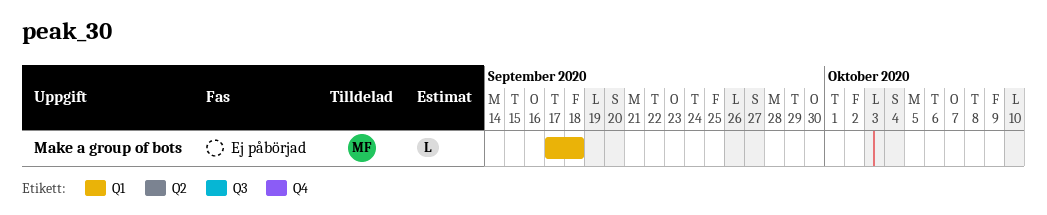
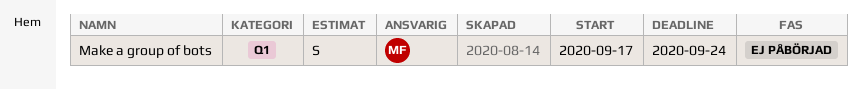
Make a group of bots, estimate: L -> S
Make a group of bots, due: Sep 18 -> Sep 24

